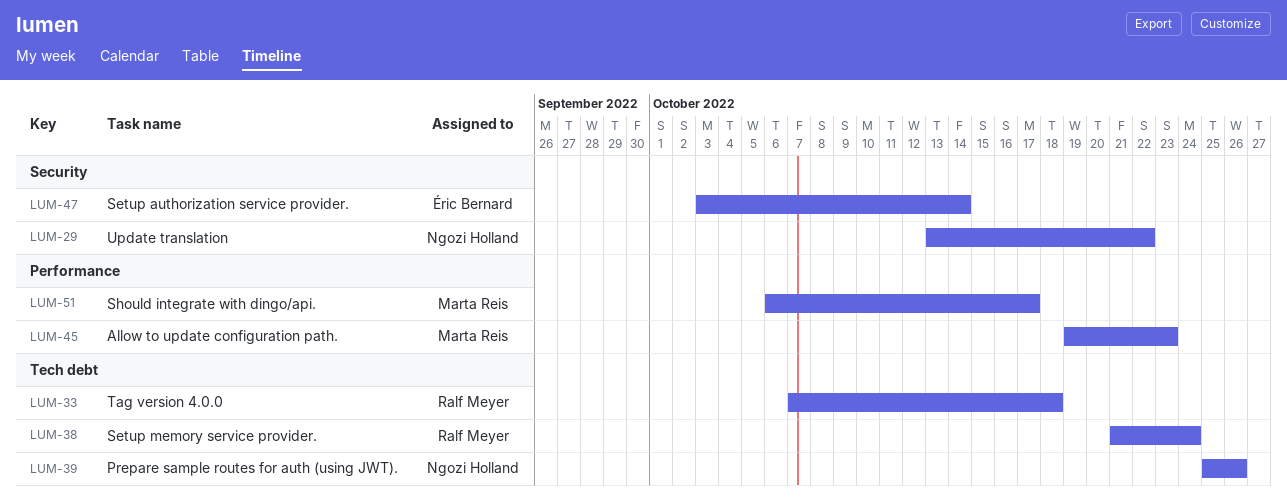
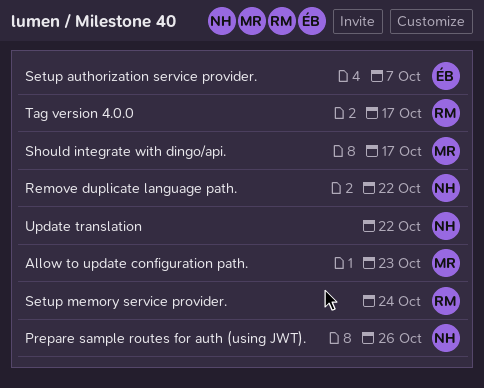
Remove duplicate language path.: none -> present
Setup authorization service provider., due: Oct 14 -> Oct 7
Tag version 4.0.0, due: Oct 18 -> Oct 17

